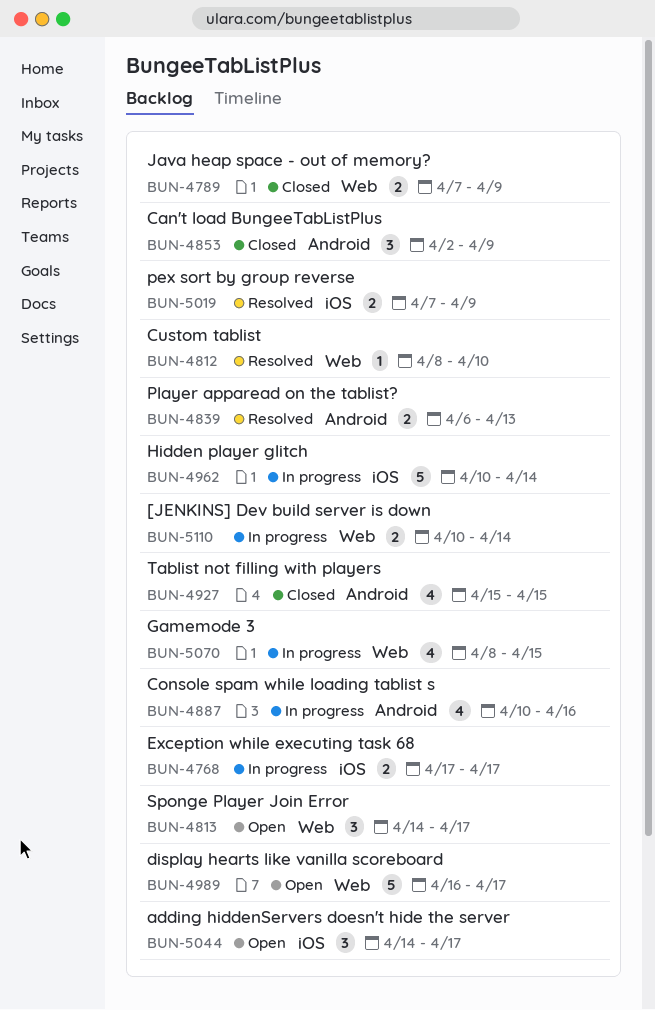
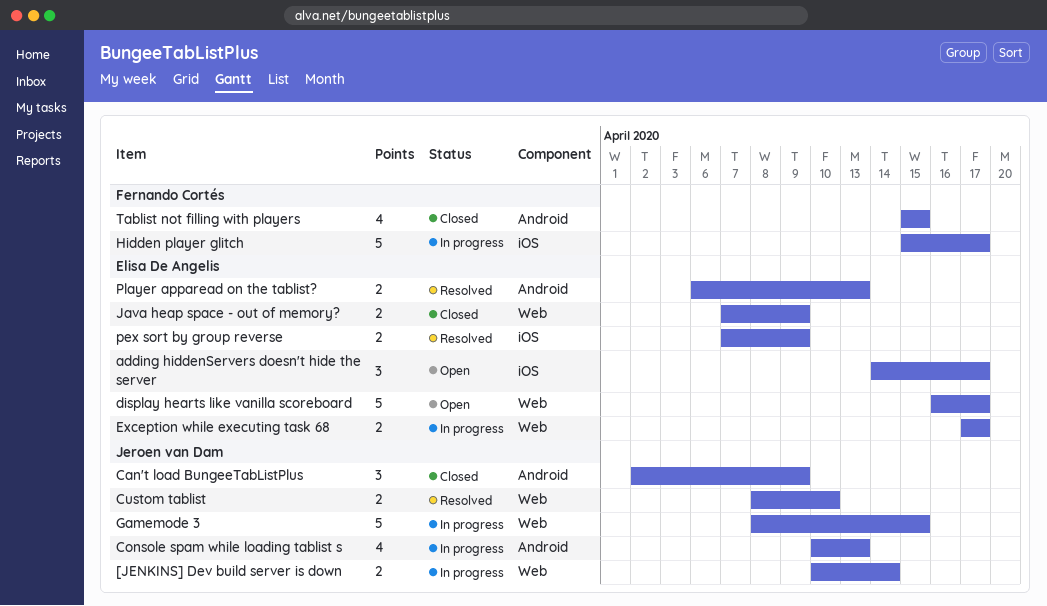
Console spam while loading tablist s, due: Apr 16 -> Apr 13
Custom tablist, estimate: 1 -> 2
Exception while executing task 68, label: iOS -> Web
Gamemode 3, estimate: 4 -> 5
Hidden player glitch, start: Apr 10 -> Apr 15
Hidden player glitch, due: Apr 14 -> Apr 17
Sponge Player Join Error: present -> none

